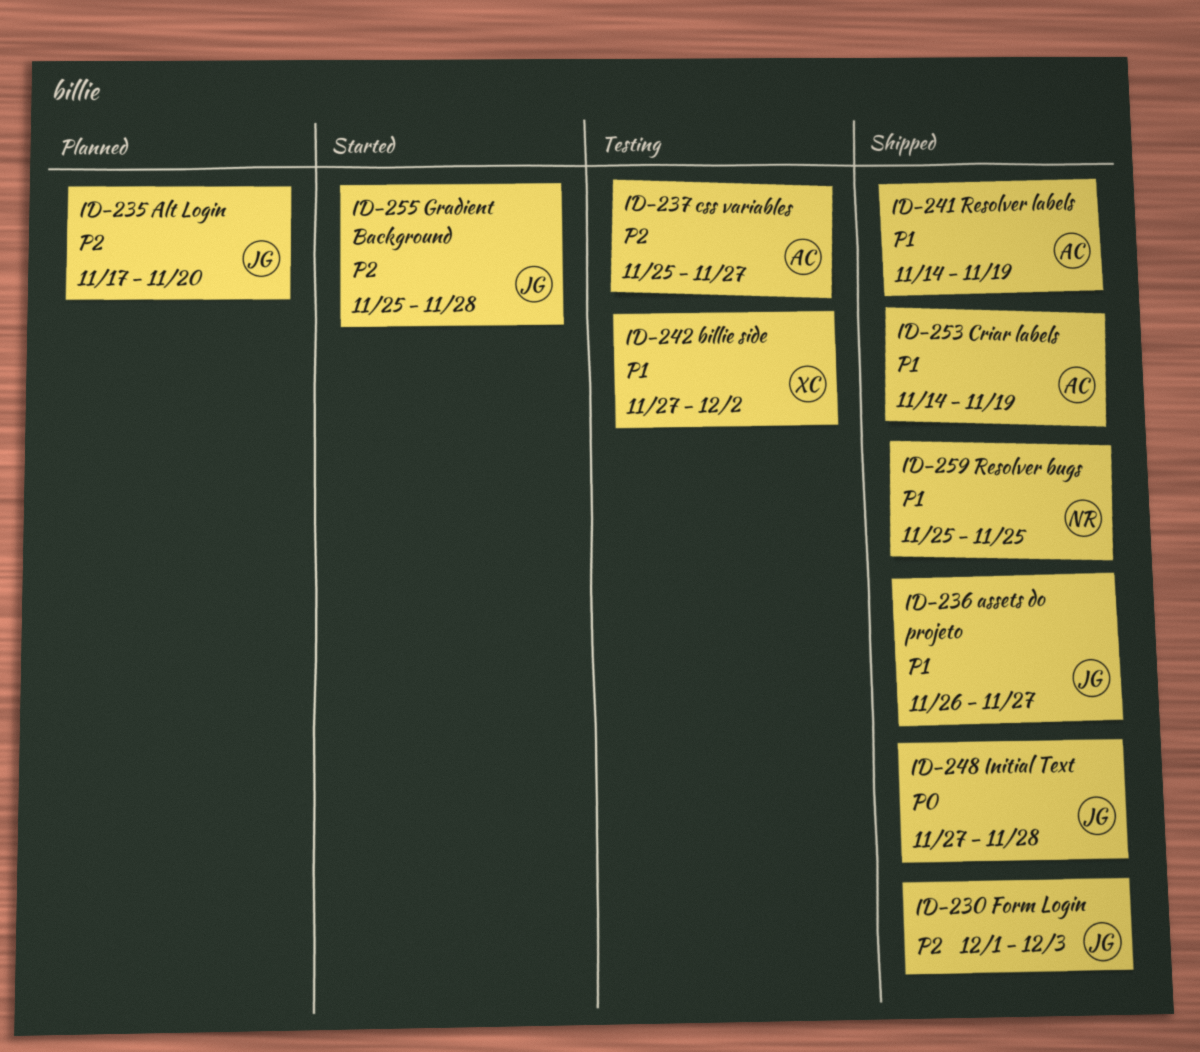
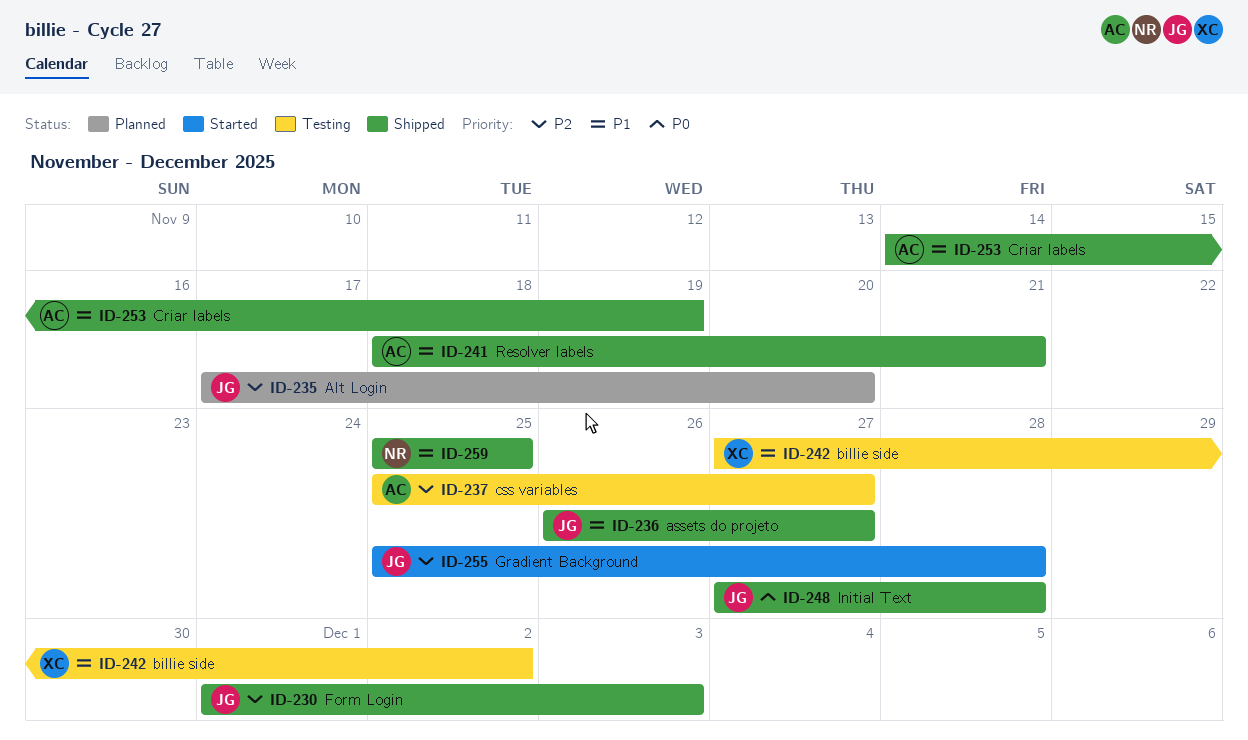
ID-241, start: Nov 14 -> Nov 18
ID-241, due: Nov 19 -> Nov 21

